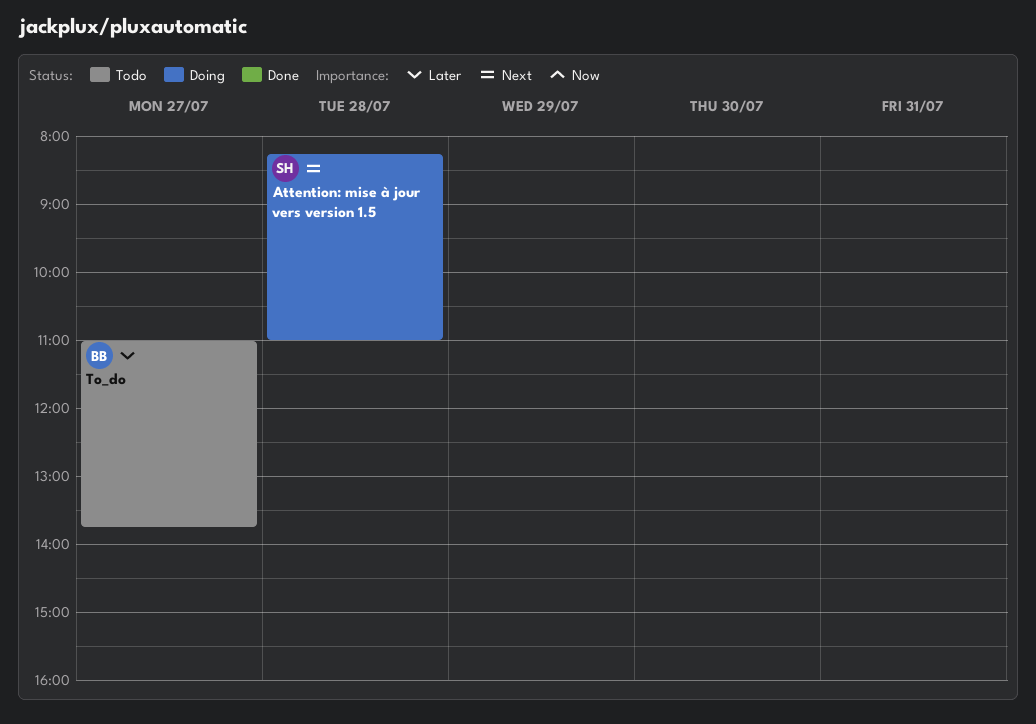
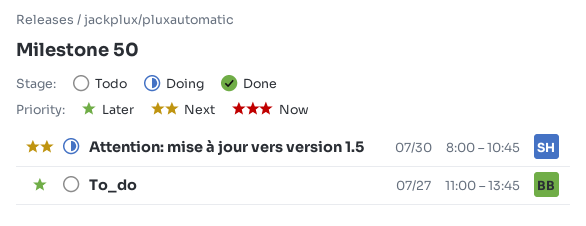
Attention: mise à jour vers version 1.5, day: Jul 28 -> Jul 30
Attention: mise à jour vers version 1.5, begins: 08:15 -> 08:00
Attention: mise à jour vers version 1.5, ends: 11:00 -> 10:45

